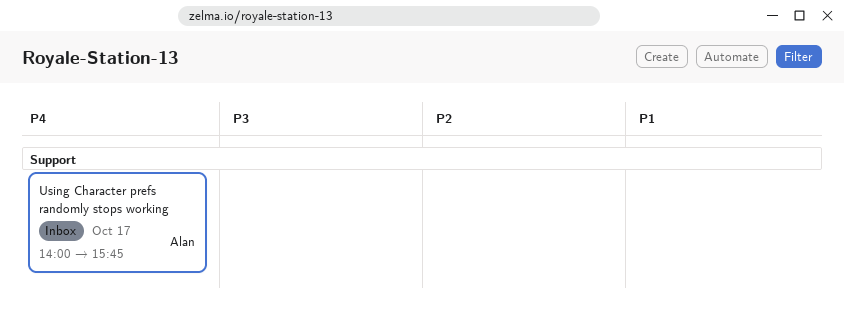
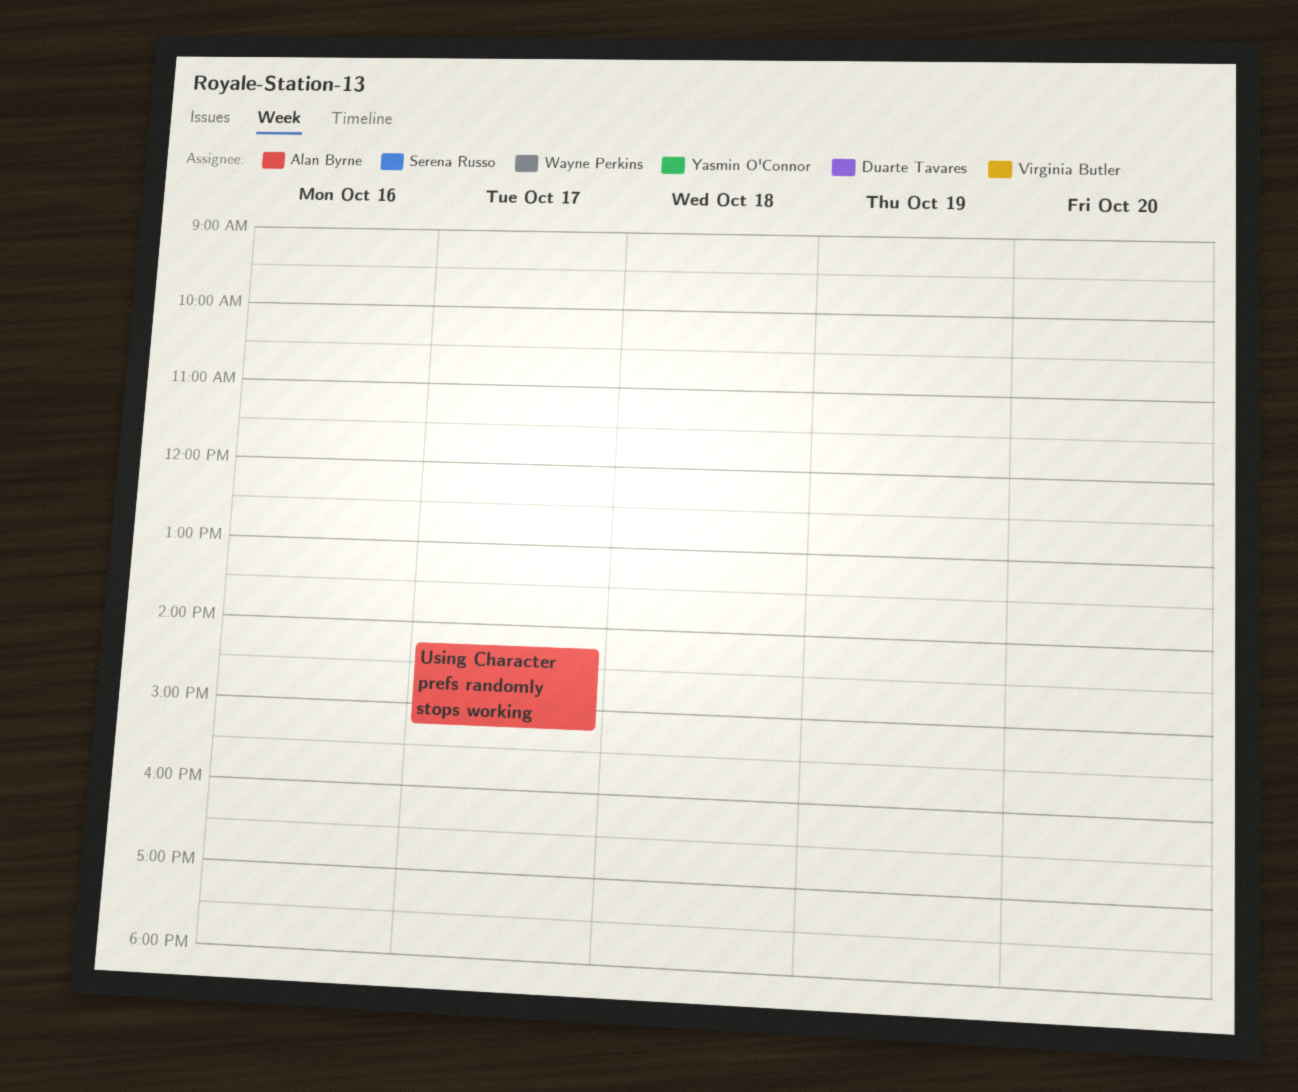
Using Character prefs randomly stops working, begins: 14:00 -> 14:15
Using Character prefs randomly stops working, ends: 15:45 -> 15:15

